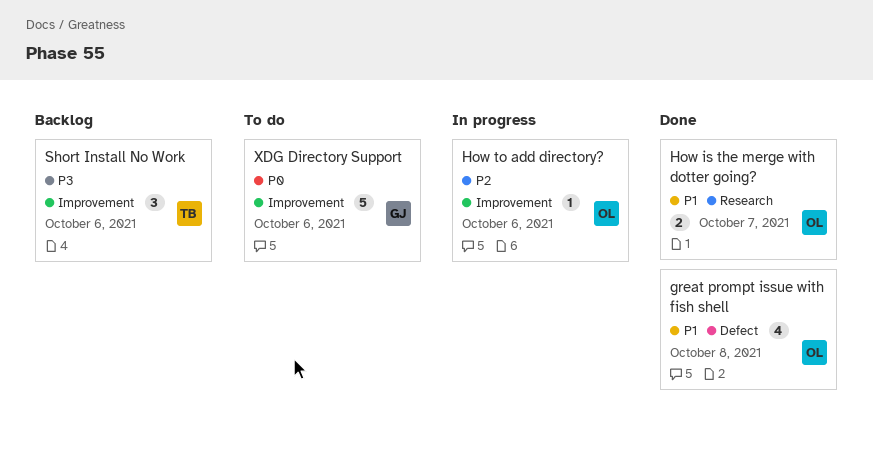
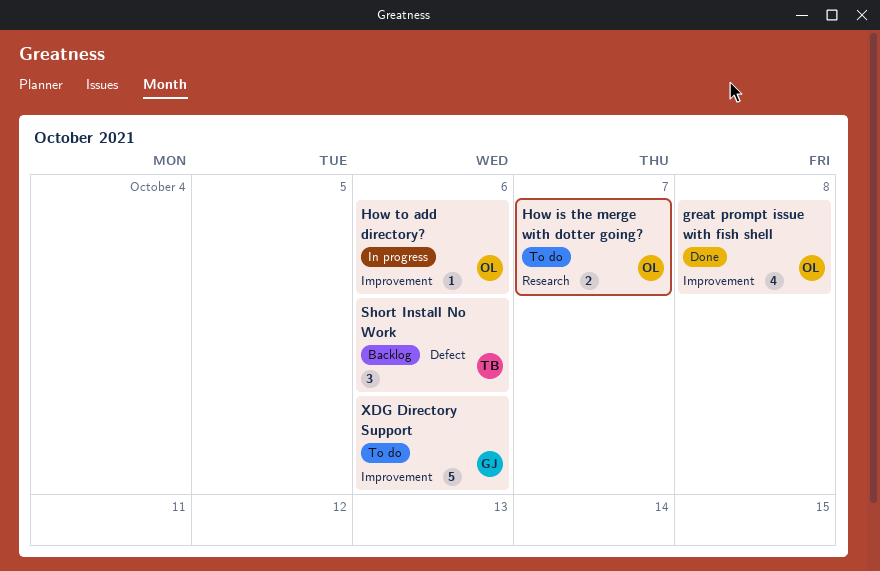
great prompt issue with fish shell, label: Defect -> Improvement
How is the merge with dotter going?, status: Done -> To do
Short Install No Work, label: Improvement -> Defect

